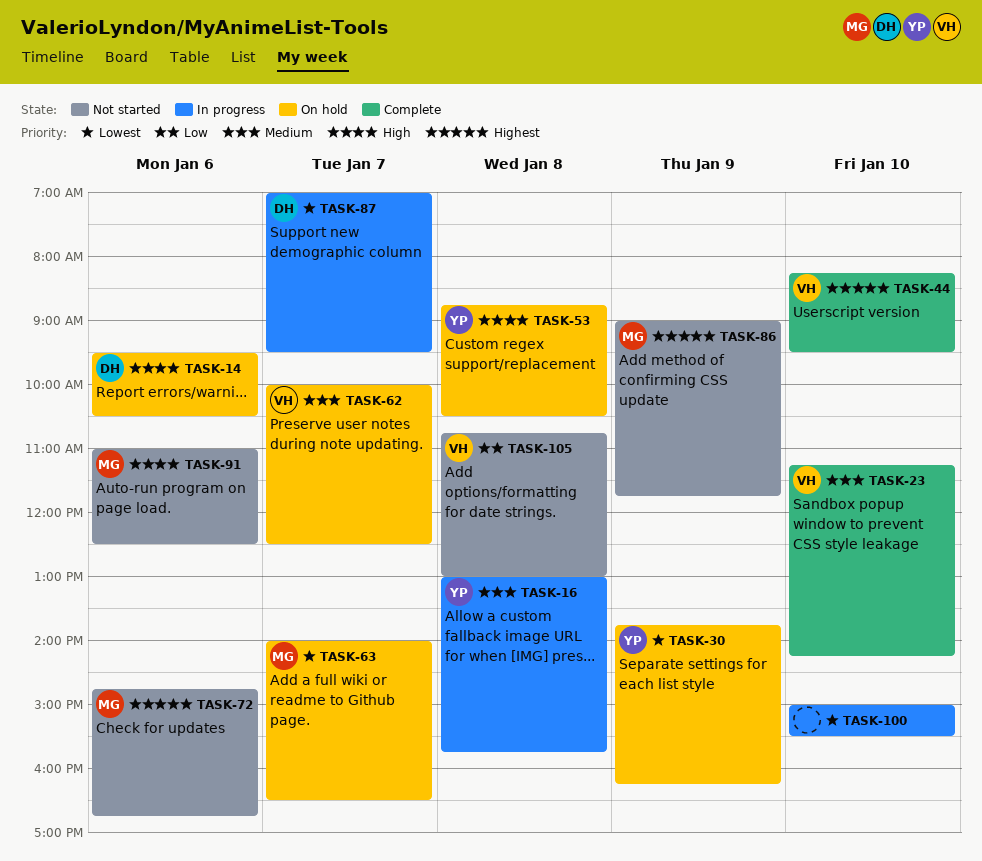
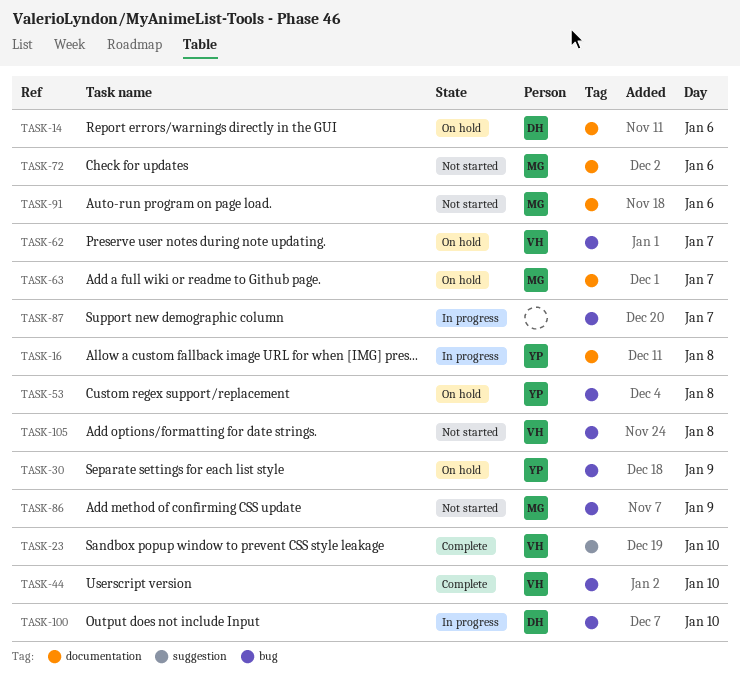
TASK-87, owner: DH -> none
TASK-100, owner: none -> DH

